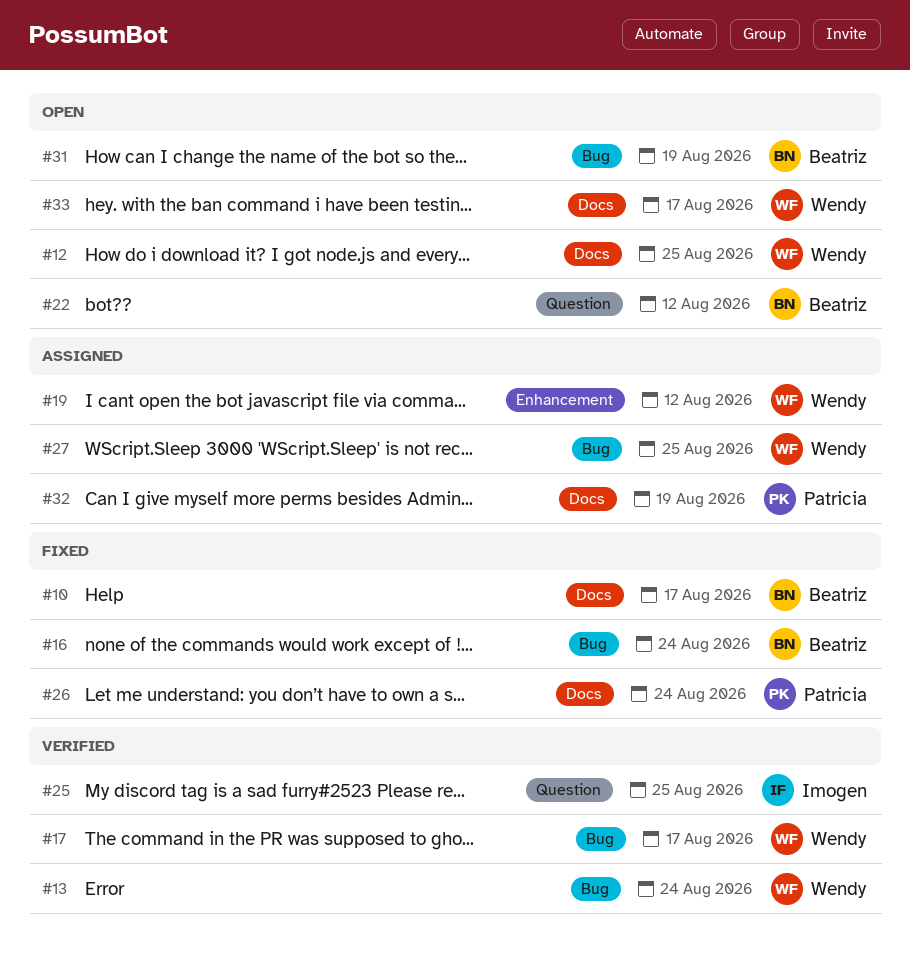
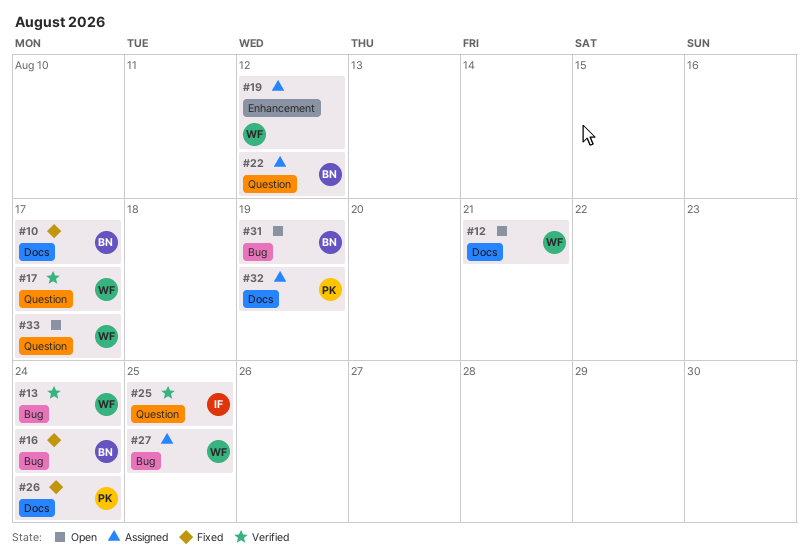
#12, due: Aug 25 -> Aug 21
#17, label: Bug -> Question
#22, status: Open -> Assigned
#33, label: Docs -> Question

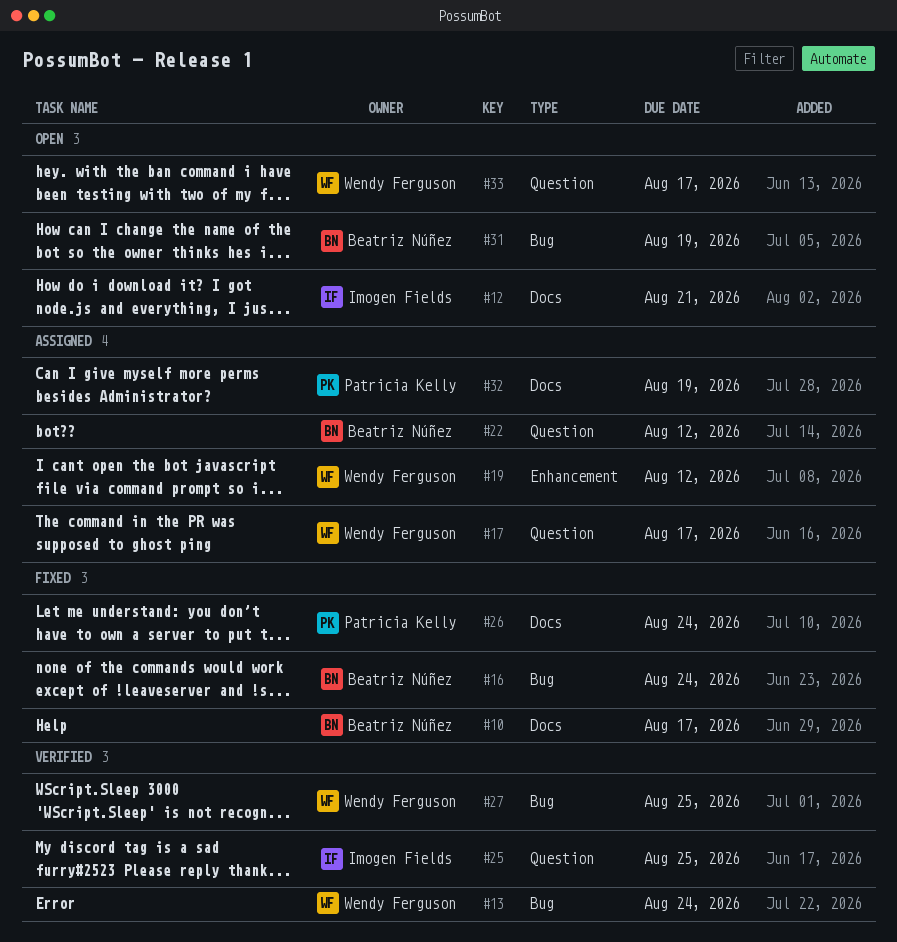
#12, owner: Wendy Ferguson -> Imogen Fields
#17, status: Verified -> Assigned
#27, status: Assigned -> Verified

